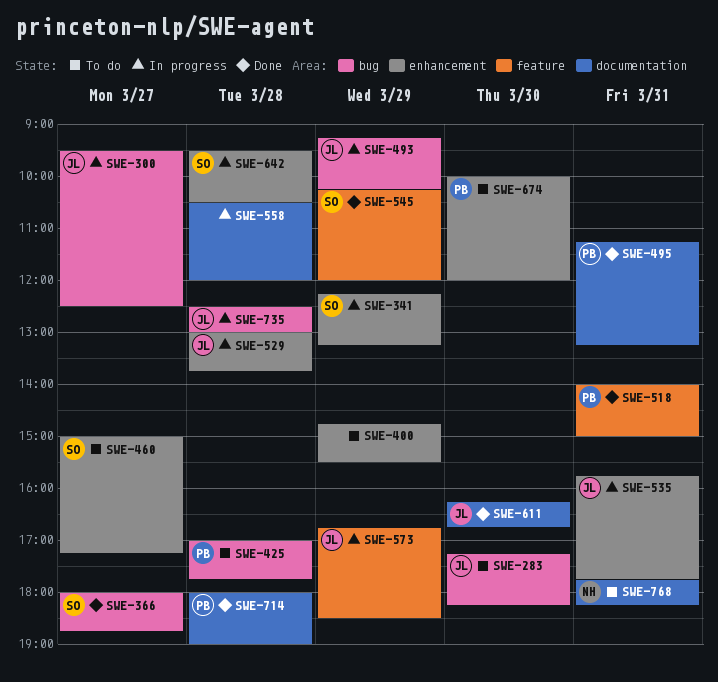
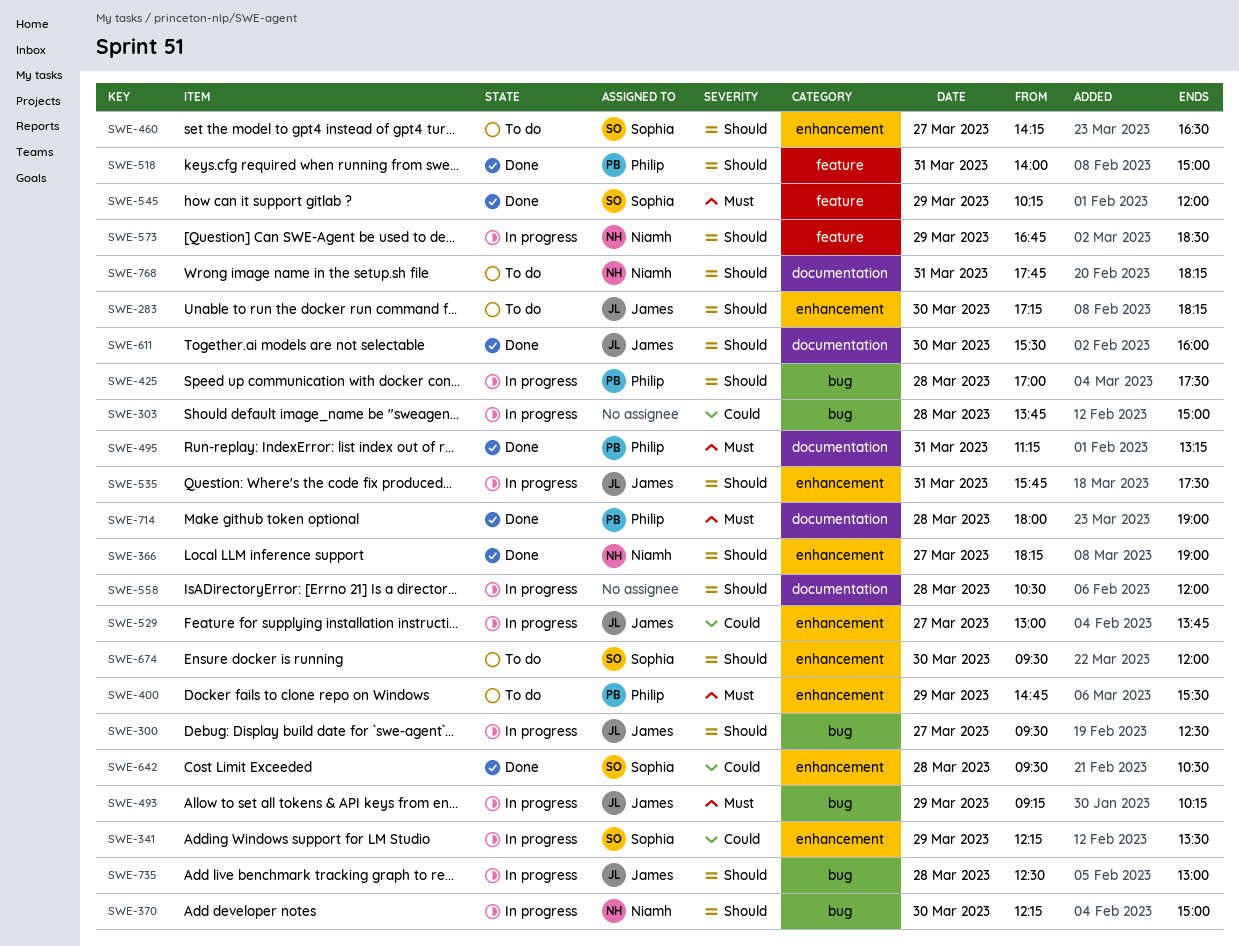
SWE-283, label: bug -> enhancement
SWE-303: none -> present
SWE-341, ends: 13:15 -> 13:30
SWE-366, owner: Sophia -> Niamh
SWE-366, label: bug -> enhancement
SWE-366, begins: 18:00 -> 18:15
SWE-366, ends: 18:45 -> 19:00
SWE-370: none -> present
SWE-400, owner: none -> Philip
SWE-425, status: To do -> In progress
SWE-425, ends: 17:45 -> 17:30
SWE-460, begins: 15:00 -> 14:15
SWE-460, ends: 17:15 -> 16:30
SWE-529, day: Mar 28 -> Mar 27
SWE-535, ends: 17:45 -> 17:30
SWE-573, owner: James -> Niamh
SWE-611, begins: 16:15 -> 15:30
SWE-611, ends: 16:45 -> 16:00
SWE-642, status: In progress -> Done
SWE-674, owner: Philip -> Sophia
SWE-674, begins: 10:00 -> 09:30

